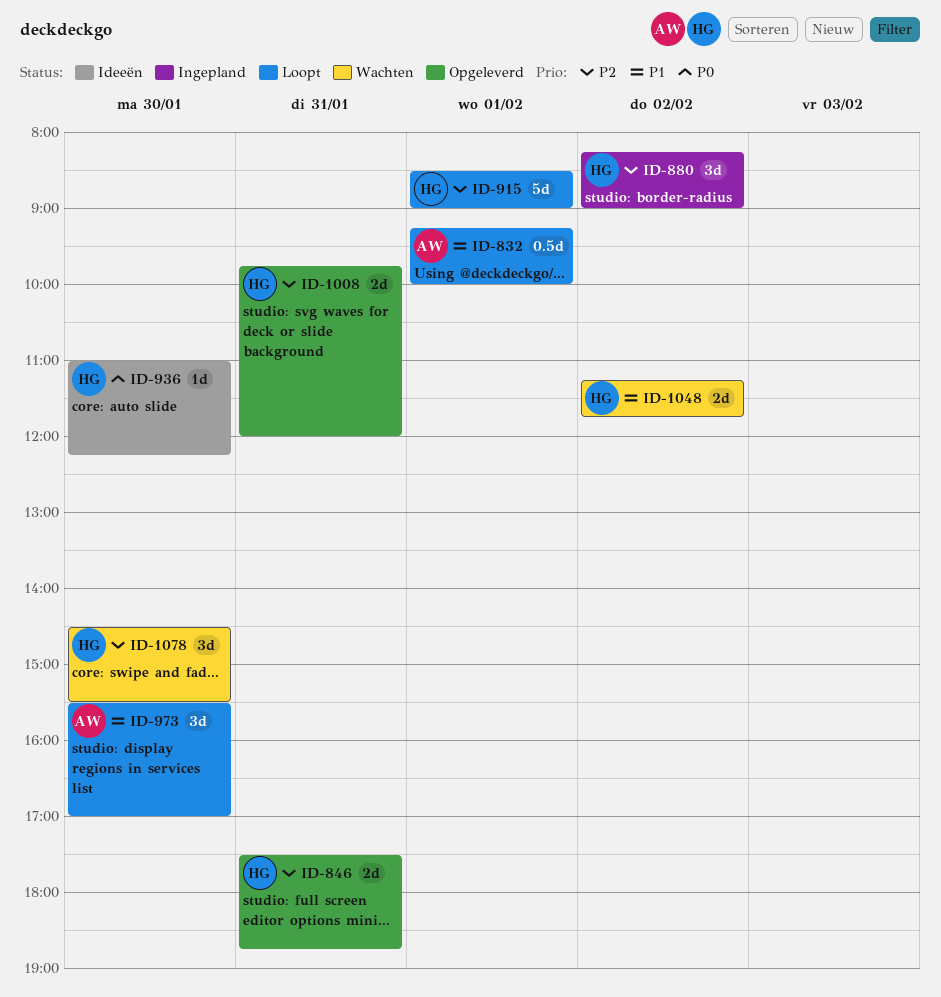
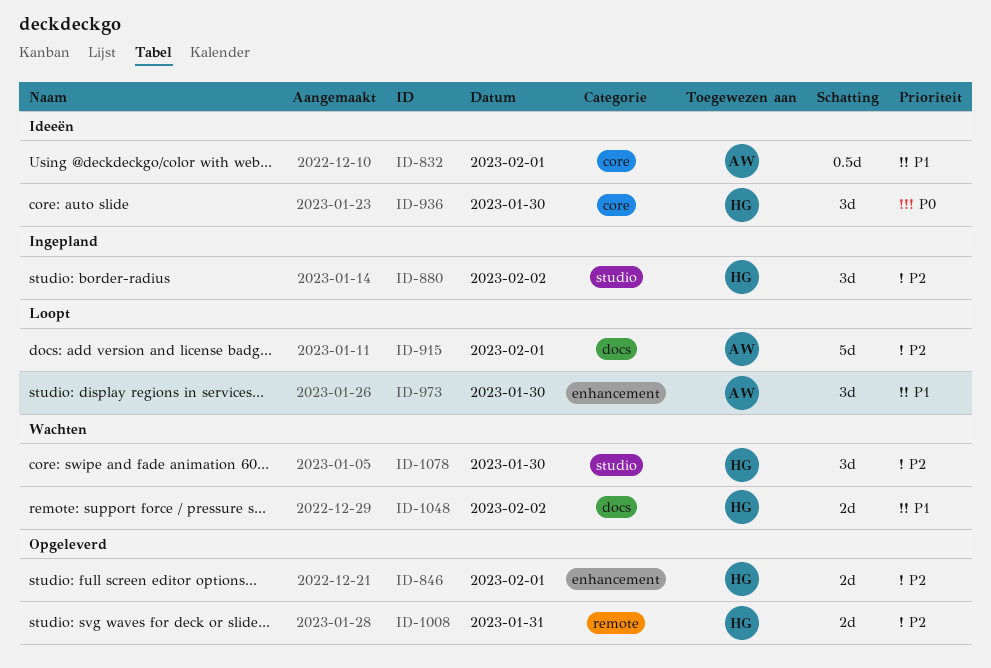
ID-832, status: Loopt -> Ideeën
ID-846, day: Jan 31 -> Feb 1
ID-915, owner: HG -> AW
ID-936, estimate: 1d -> 3d

